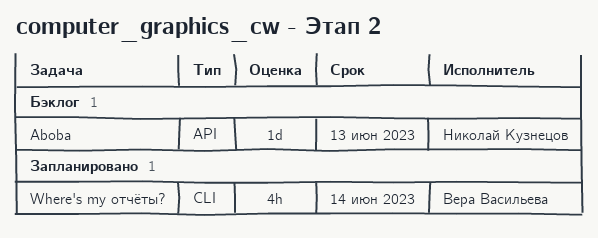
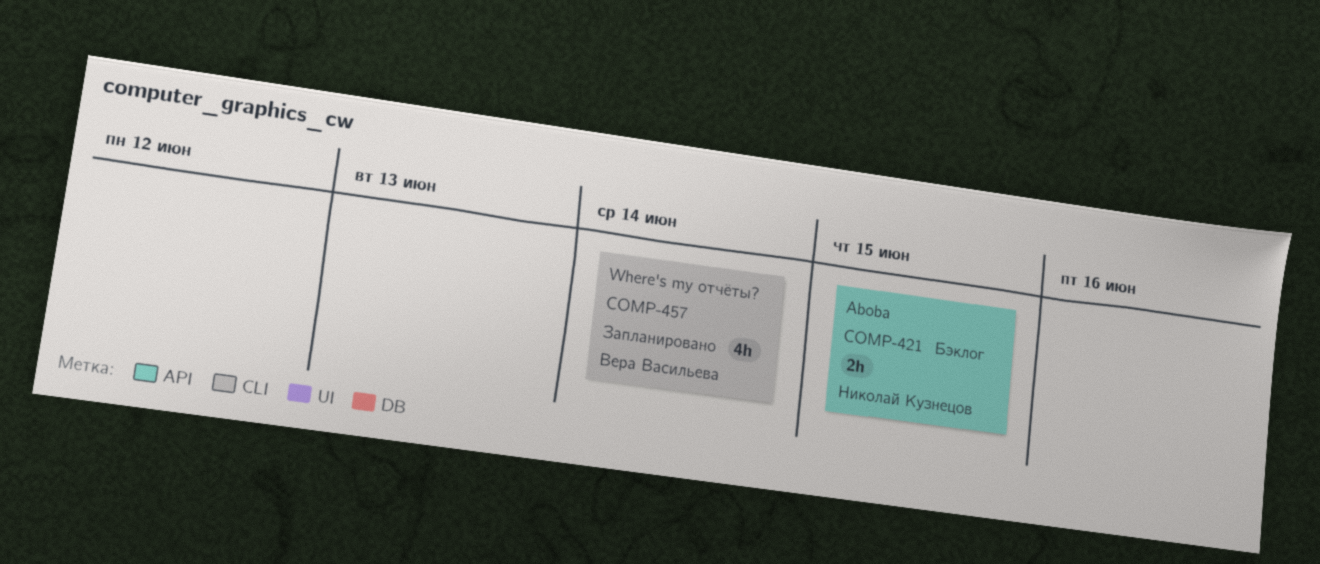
Aboba, estimate: 1d -> 2h
Aboba, due: Jun 13 -> Jun 15

